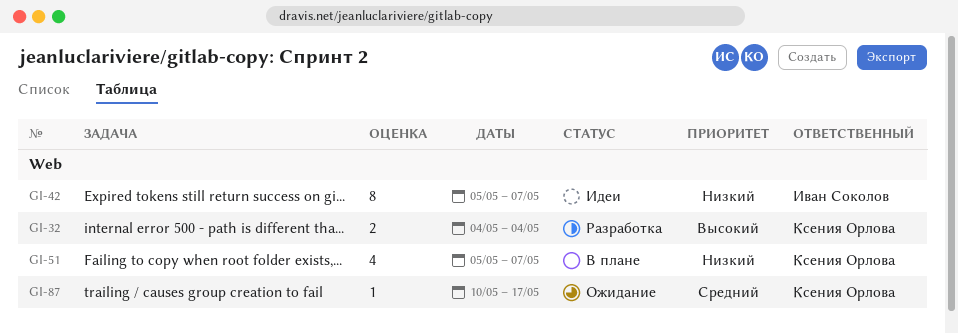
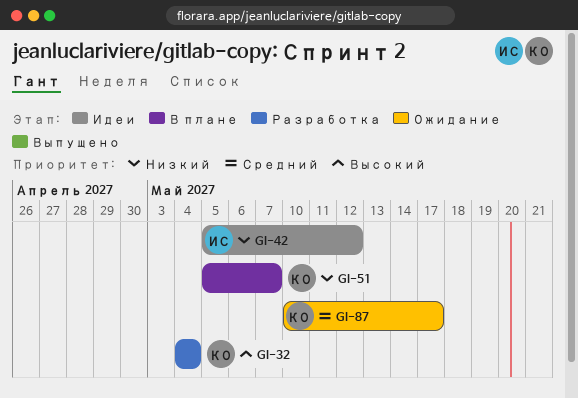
GI-42, due: May 7 -> May 12

